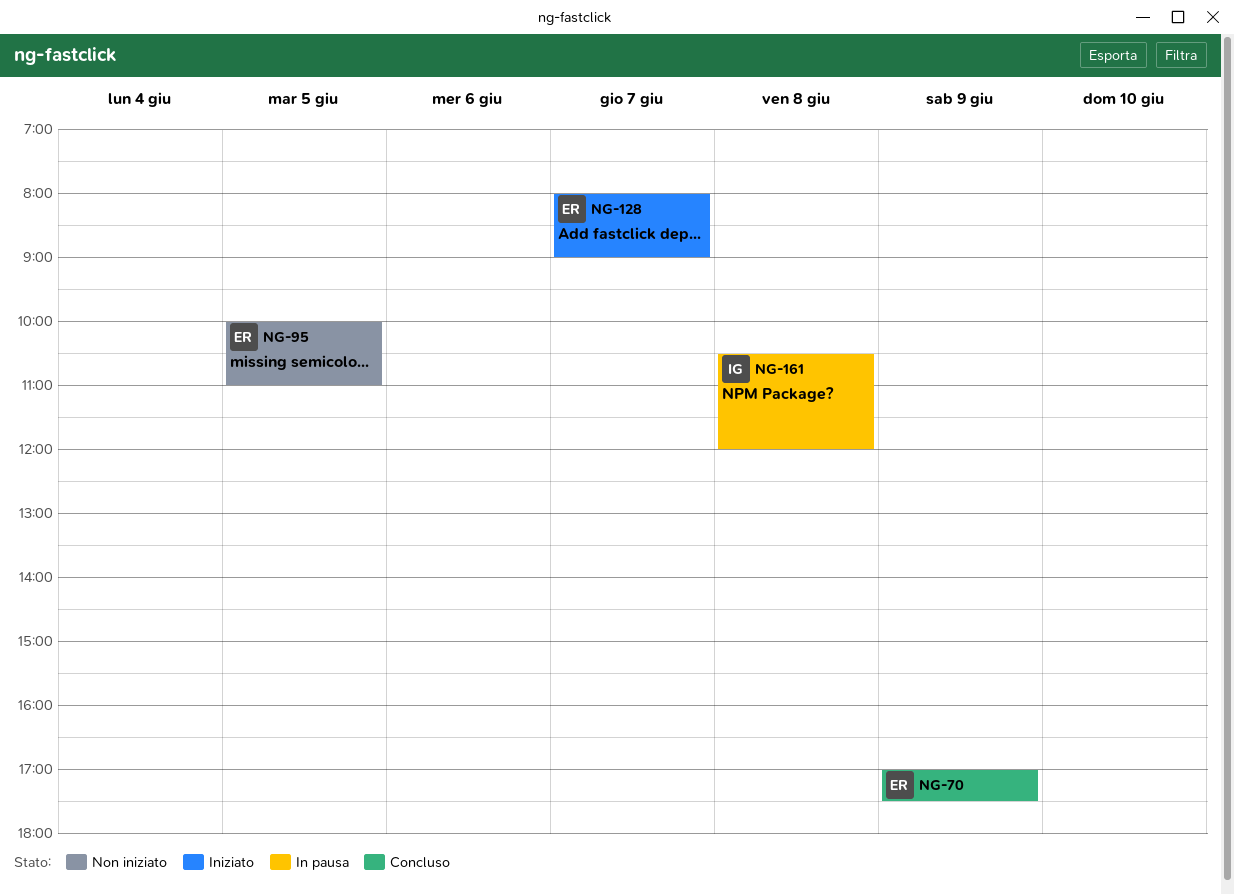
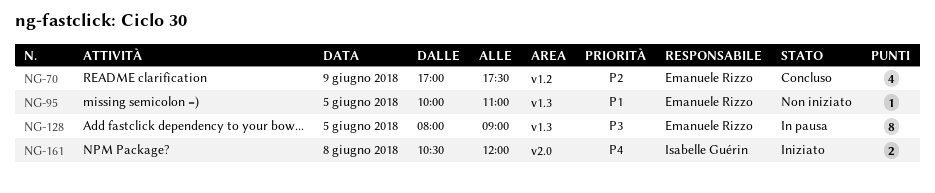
NG-128, status: Iniziato -> In pausa
NG-128, day: Jun 7 -> Jun 5
NG-161, status: In pausa -> Iniziato

